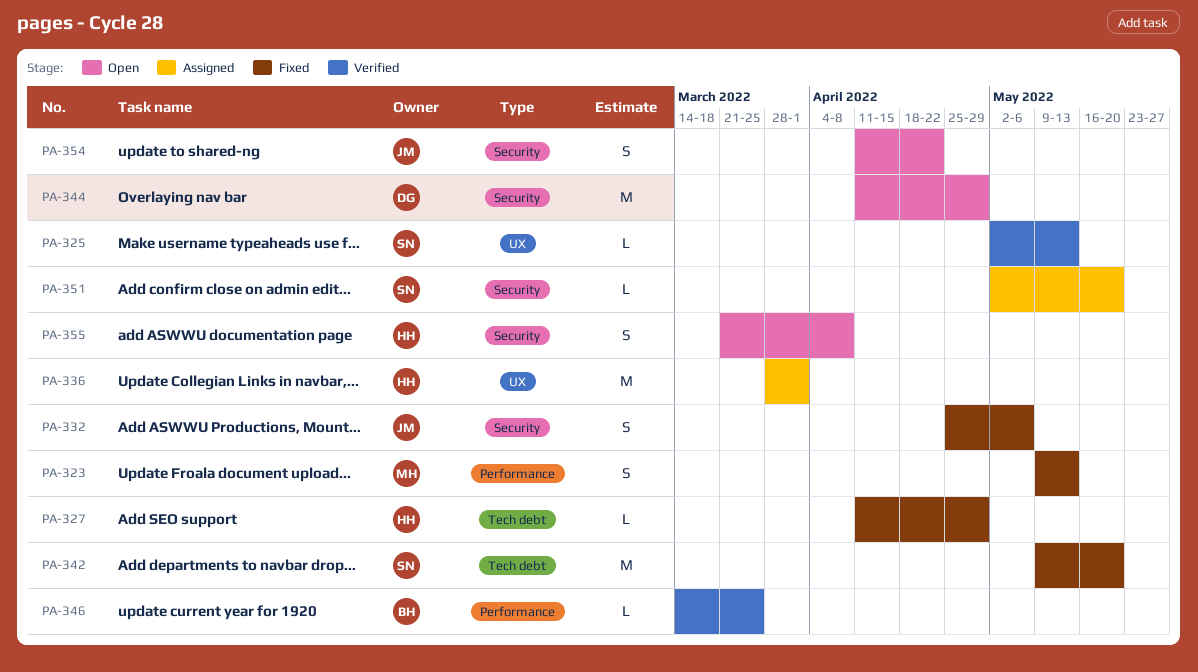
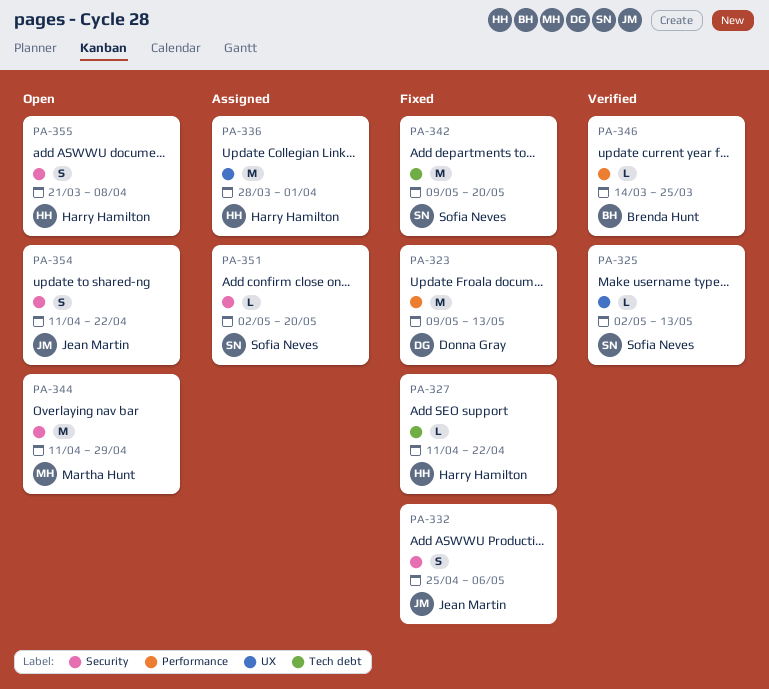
PA-323, owner: Martha Hunt -> Donna Gray
PA-323, estimate: S -> M
PA-327, due: Apr 29 -> Apr 22
PA-344, owner: Donna Gray -> Martha Hunt

